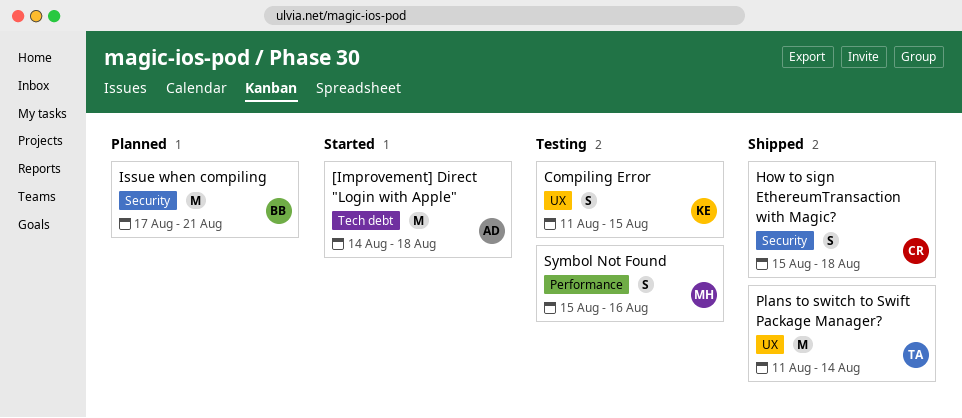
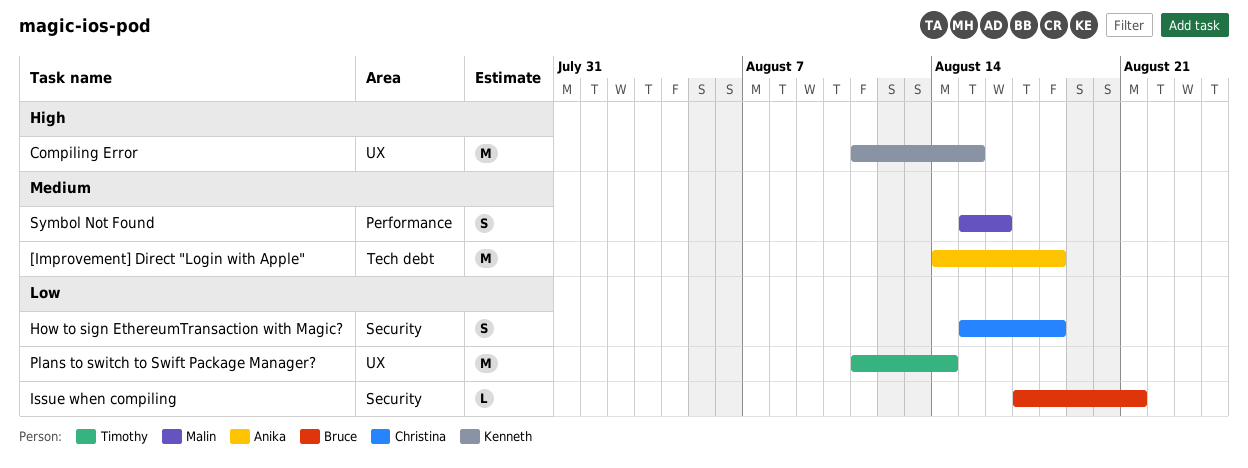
Compiling Error, estimate: S -> M
Issue when compiling, estimate: M -> L

